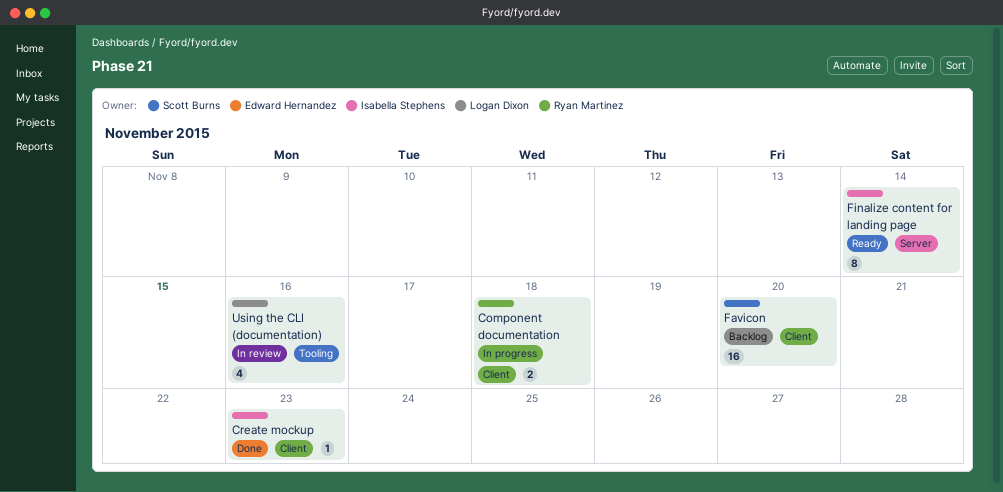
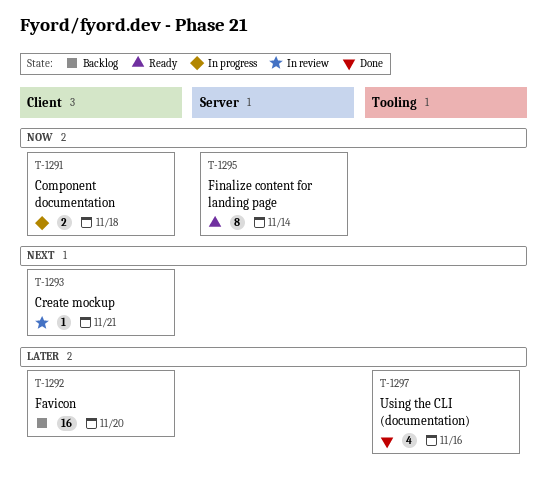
Create mockup, status: Done -> In review
Create mockup, due: Nov 23 -> Nov 21
Using the CLI (documentation), status: In review -> Done

